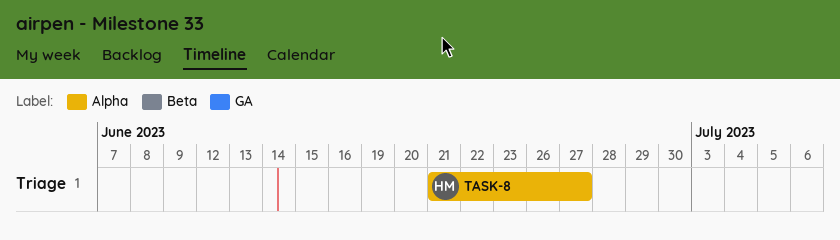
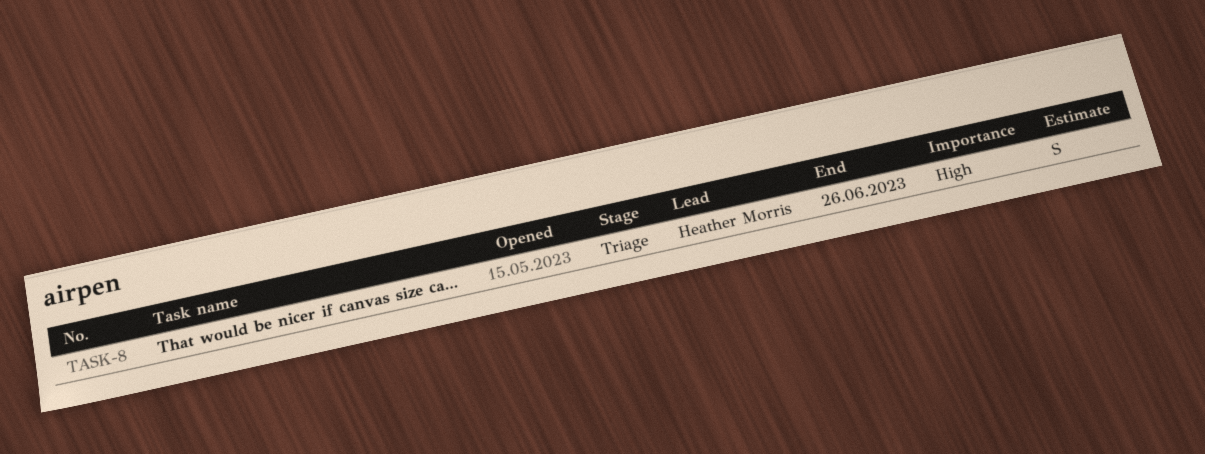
TASK-8, due: Jun 27 -> Jun 26

